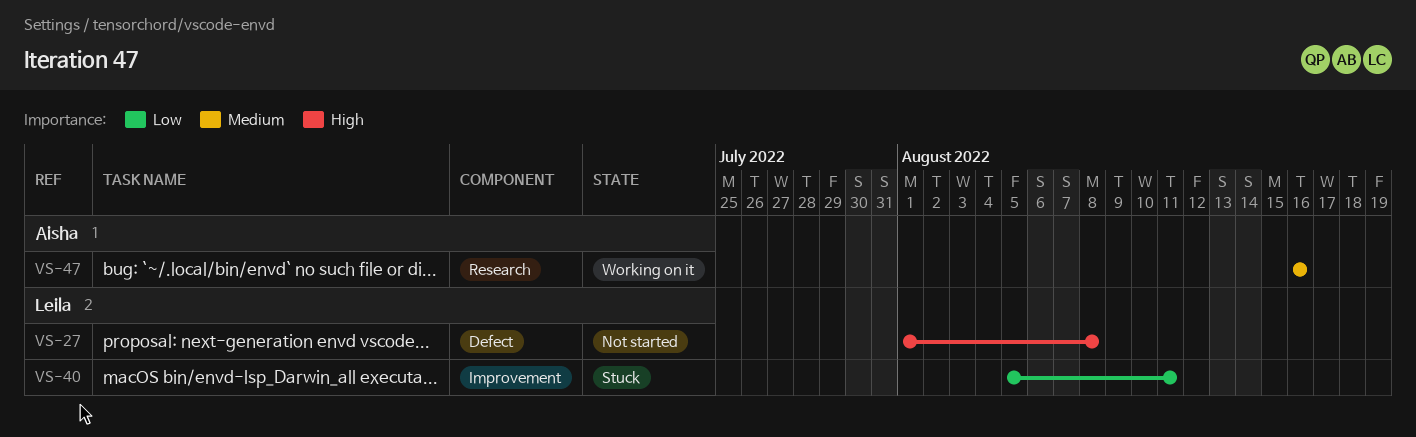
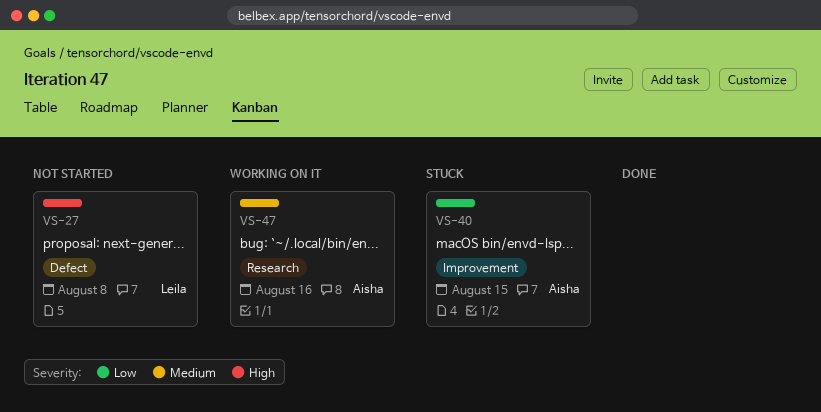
VS-40, owner: Leila -> Aisha
VS-40, due: Aug 11 -> Aug 15

